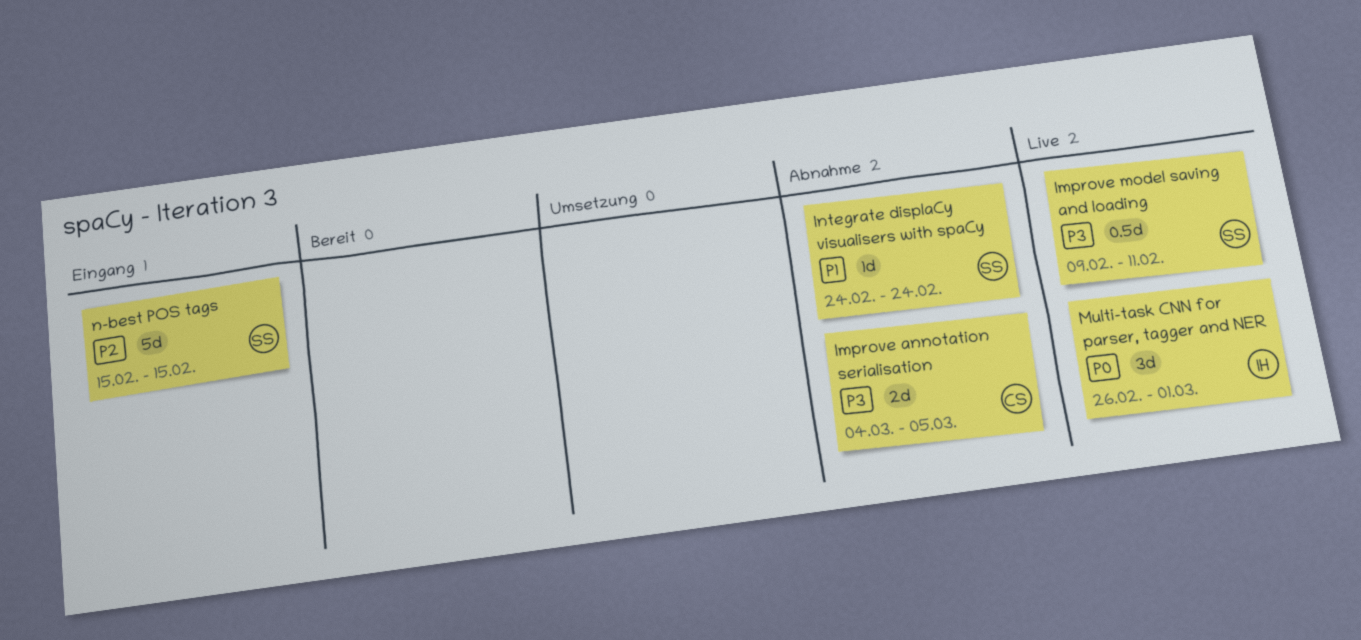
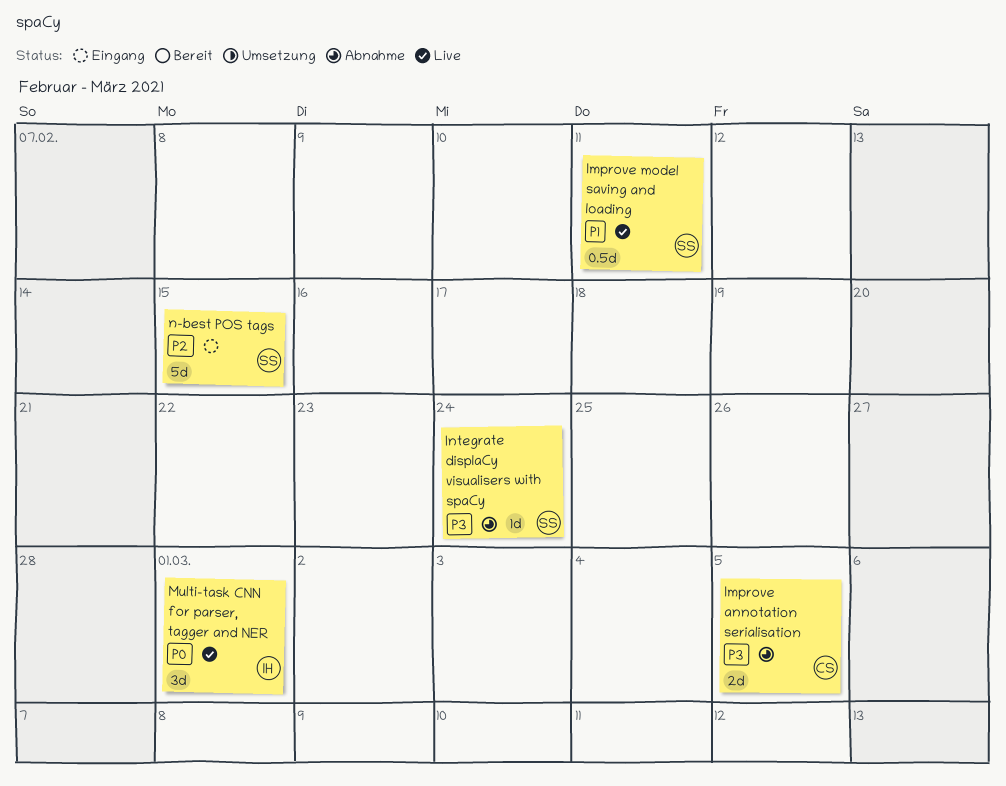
Improve model saving and loading, priority: P3 -> P1
Integrate displaCy visualisers with spaCy, priority: P1 -> P3

